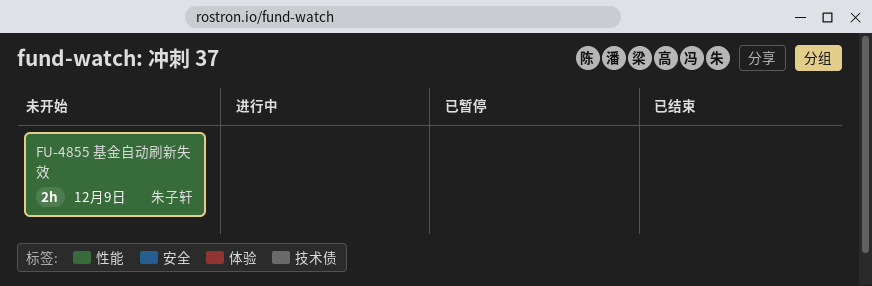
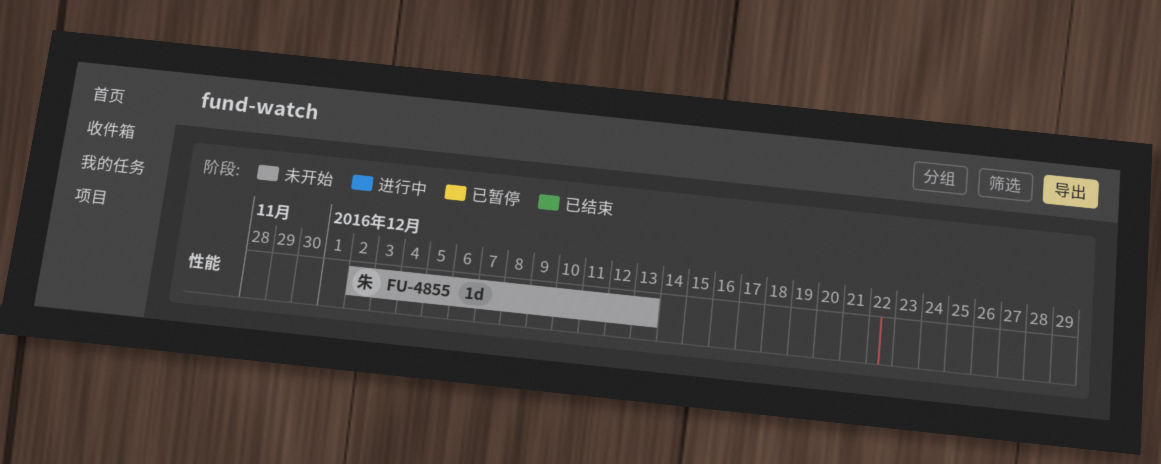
FU-4855, estimate: 2h -> 1d
FU-4855, due: Dec 9 -> Dec 13

